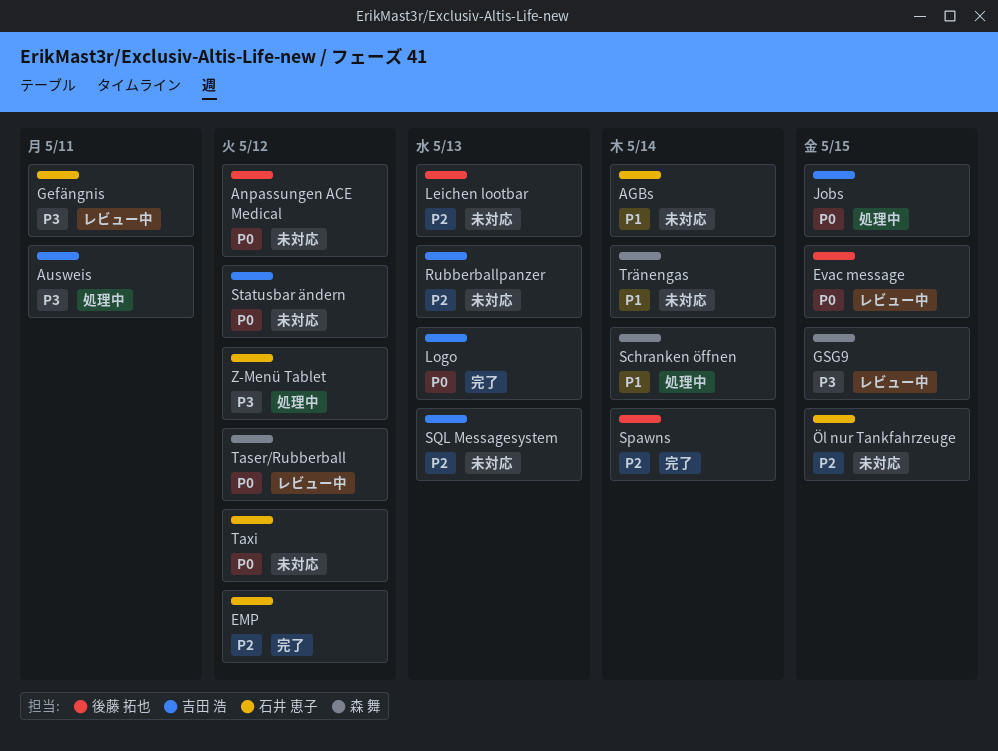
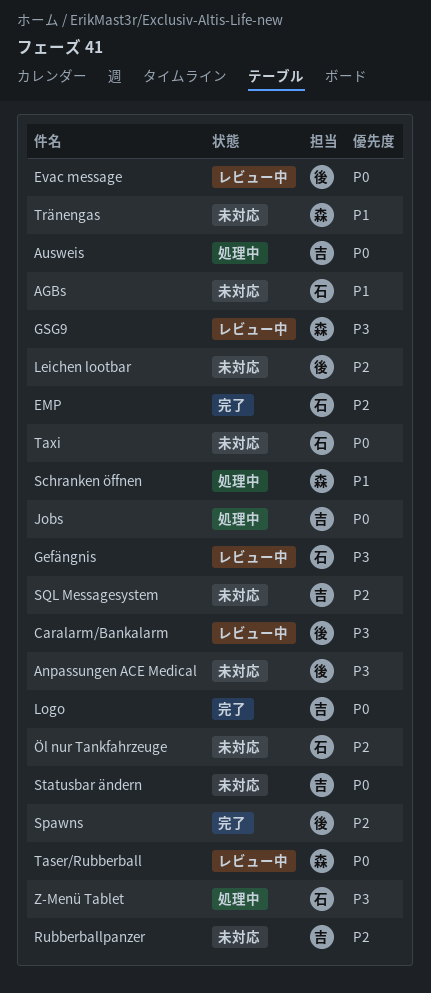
Anpassungen ACE Medical, priority: P0 -> P3
Ausweis, priority: P3 -> P0
Caralarm/Bankalarm: none -> present

